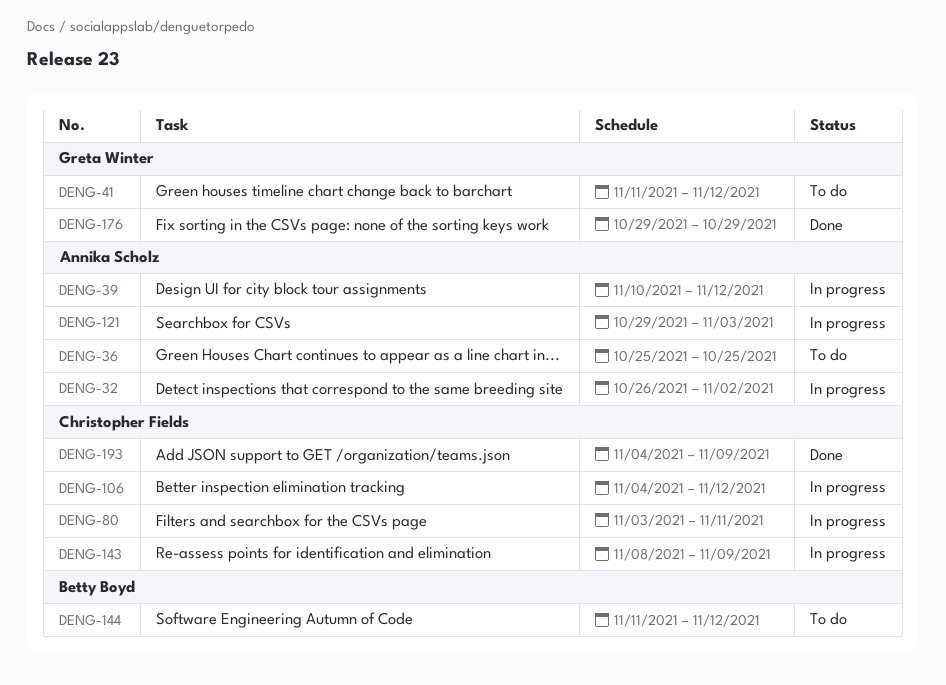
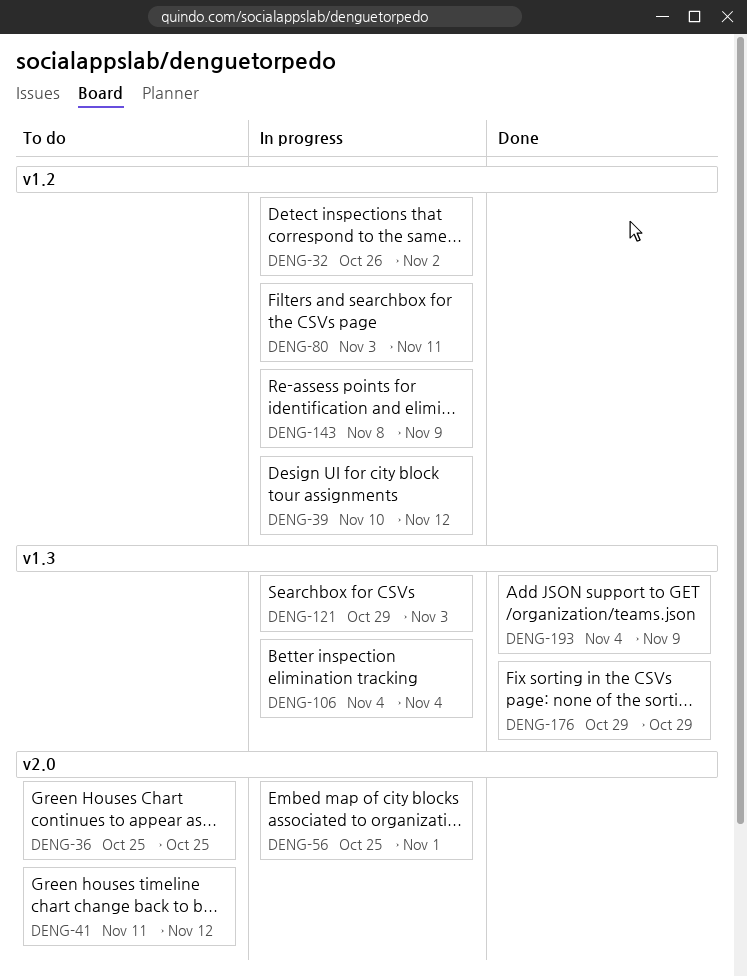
DENG-56: none -> present
DENG-106, due: Nov 12 -> Nov 4
DENG-144: present -> none

